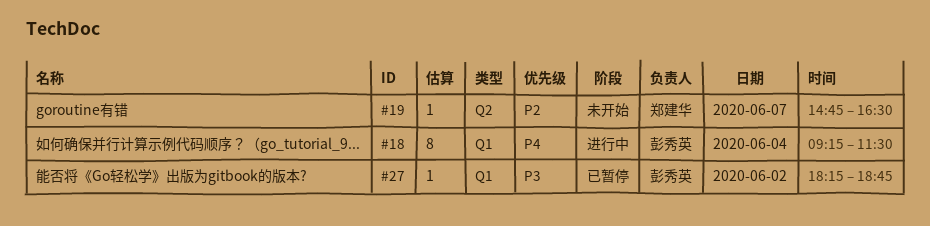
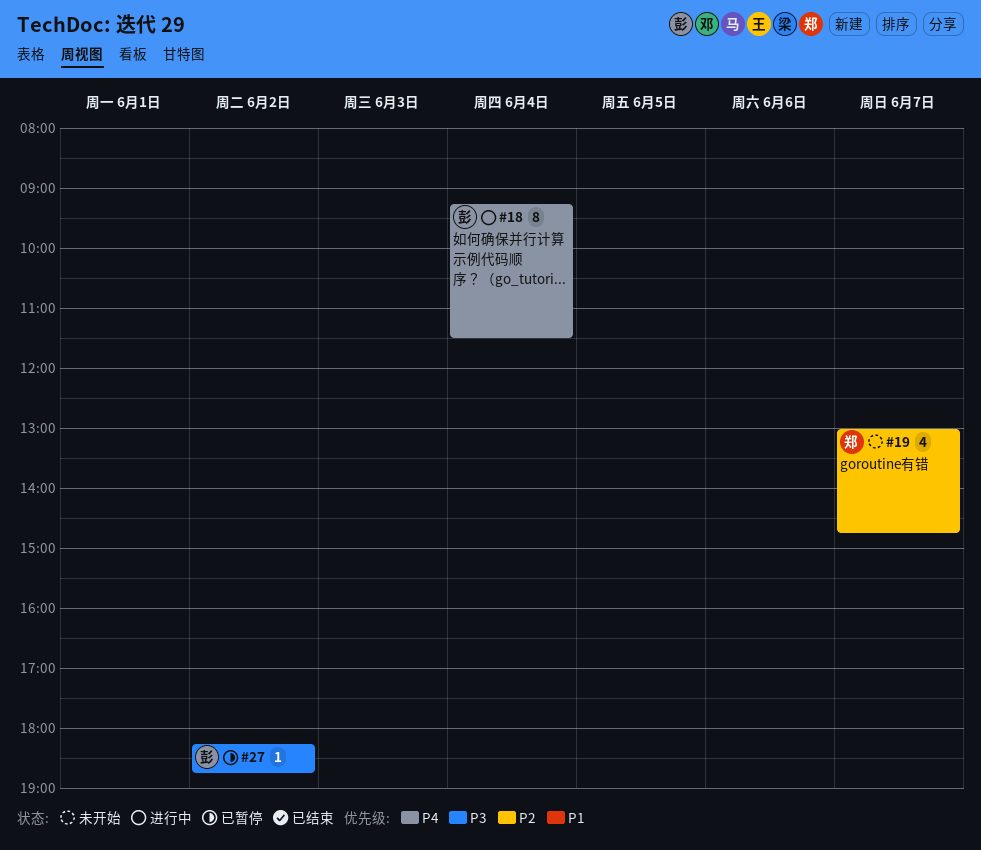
#19, estimate: 1 -> 4
#19, begins: 14:45 -> 13:00
#19, ends: 16:30 -> 14:45

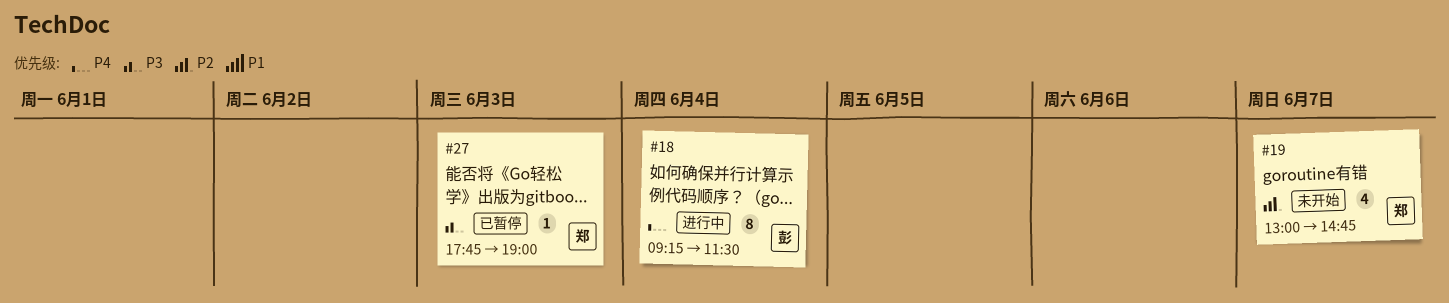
#27, owner: 彭 -> 郑
#27, day: Jun 2 -> Jun 3
#27, begins: 18:15 -> 17:45
#27, ends: 18:45 -> 19:00

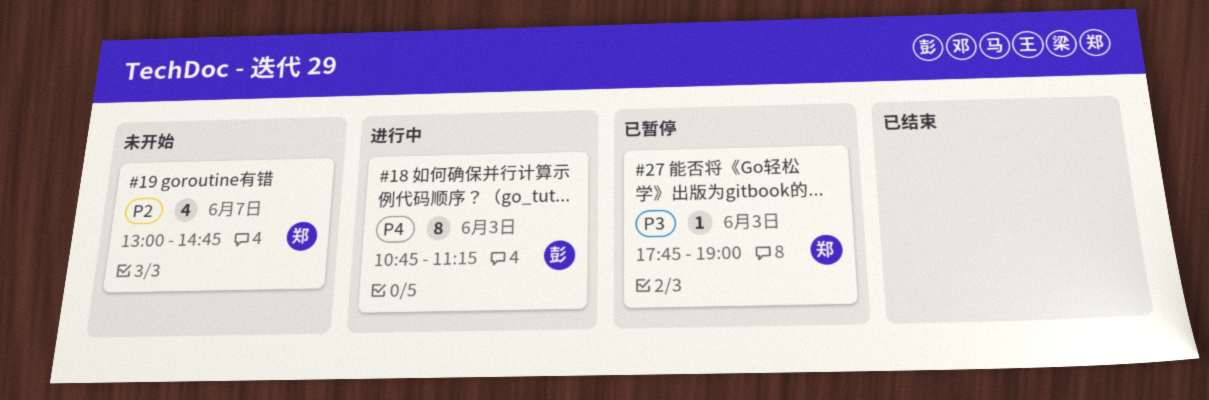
#18, day: Jun 4 -> Jun 3
#18, begins: 09:15 -> 10:45
#18, ends: 11:30 -> 11:15

